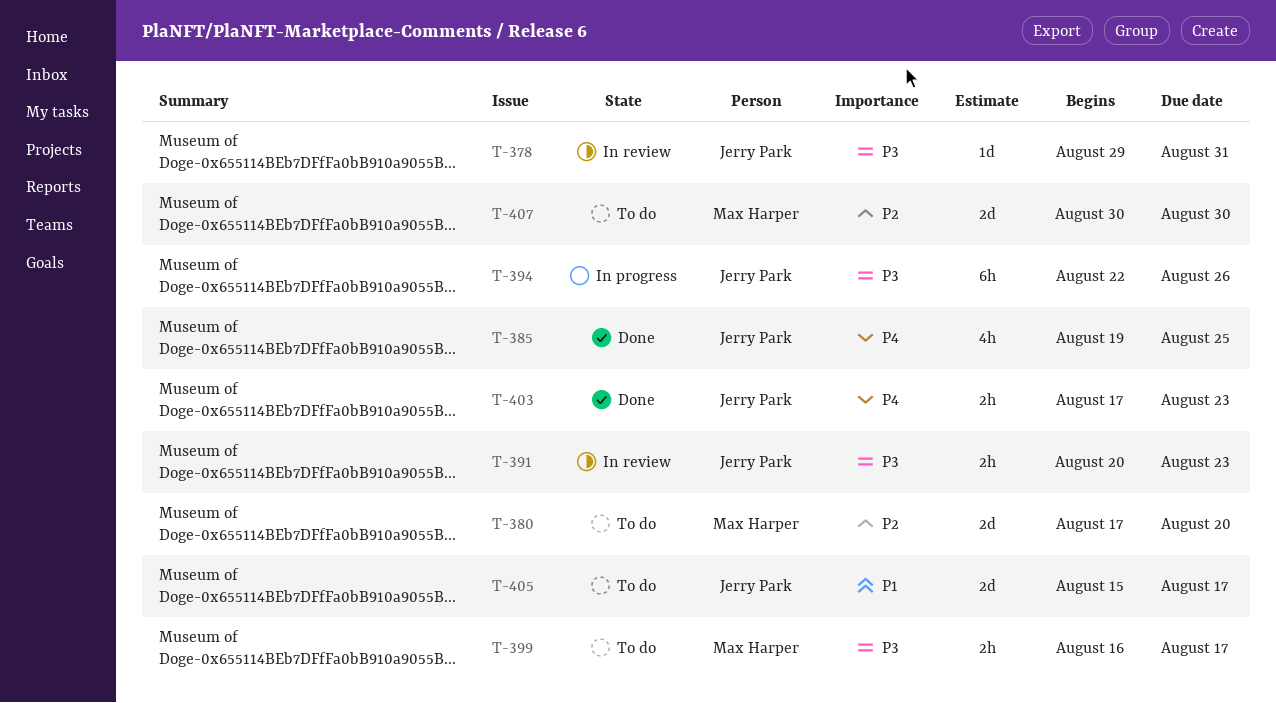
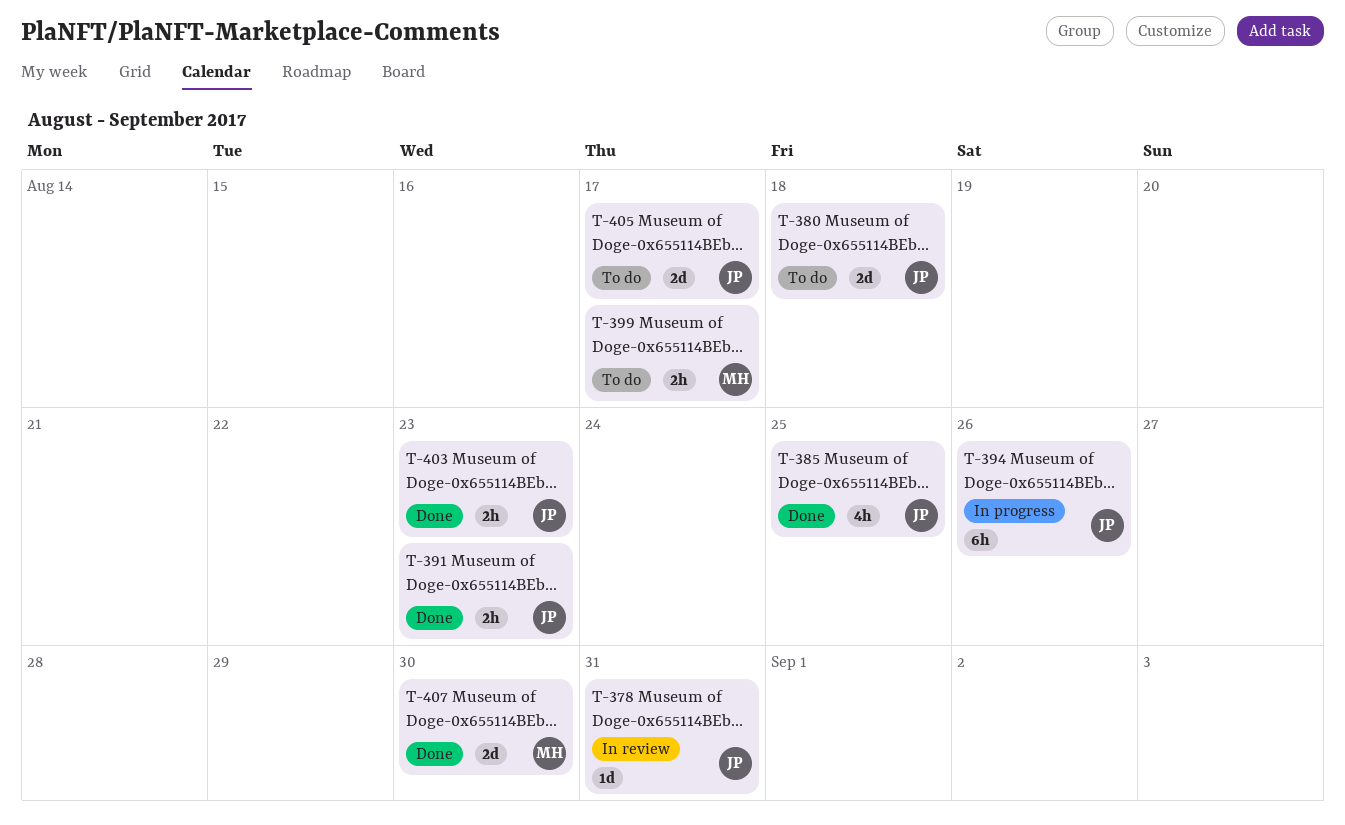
T-380, owner: Max Harper -> Jerry Park
T-380, due: Aug 20 -> Aug 18
T-391, status: In review -> Done
T-407, status: To do -> Done

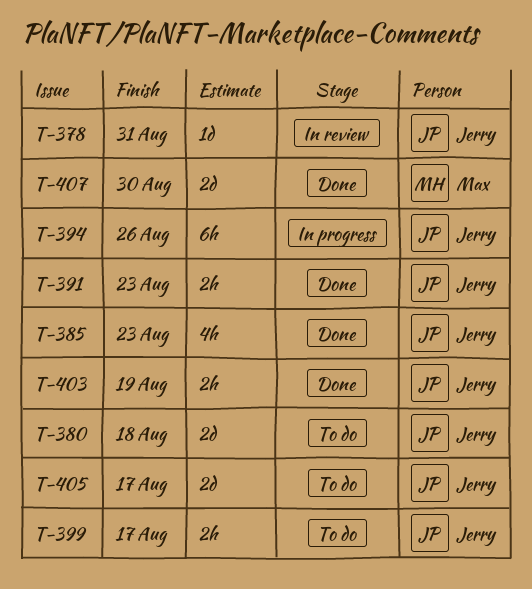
T-385, due: Aug 25 -> Aug 23
T-399, owner: Max -> Jerry
T-403, due: Aug 23 -> Aug 19

